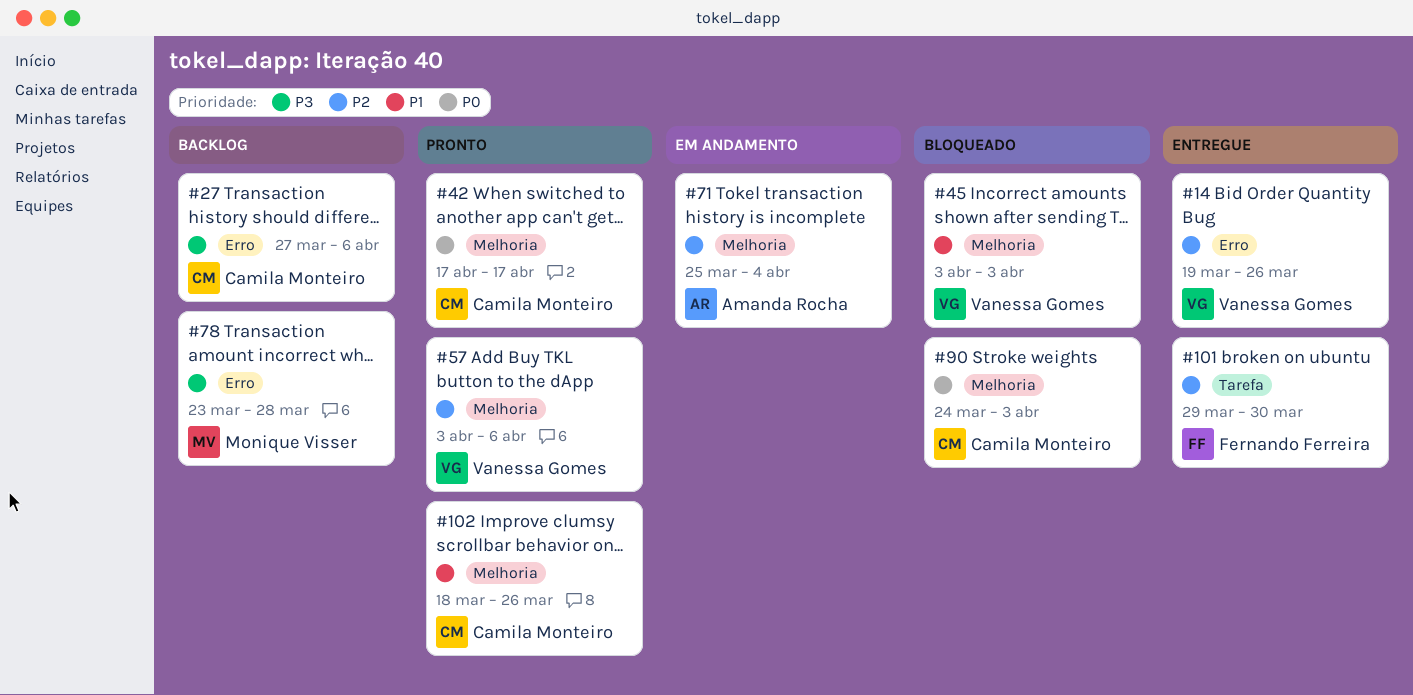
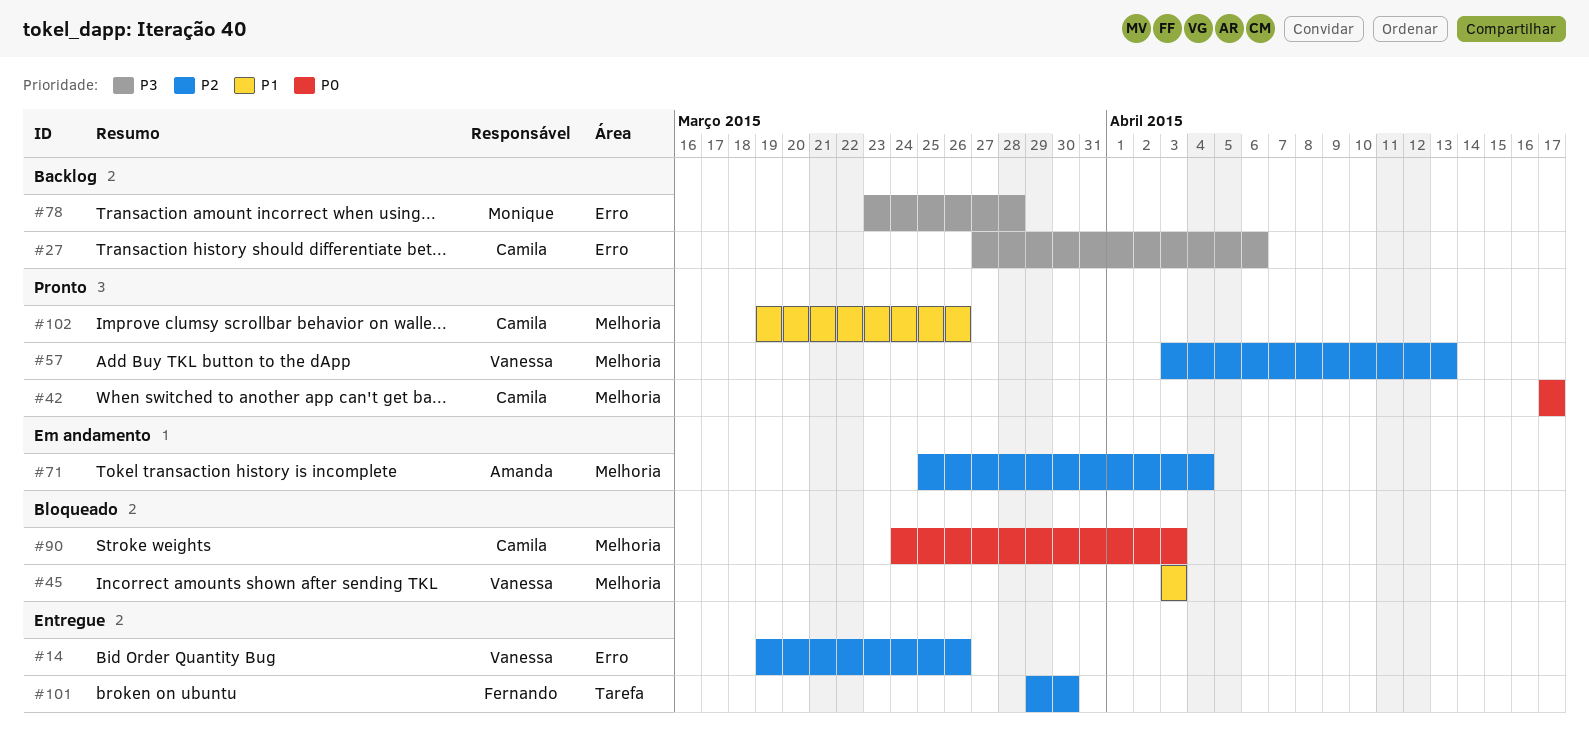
#57, due: Apr 6 -> Apr 13
#102, start: Mar 18 -> Mar 19

